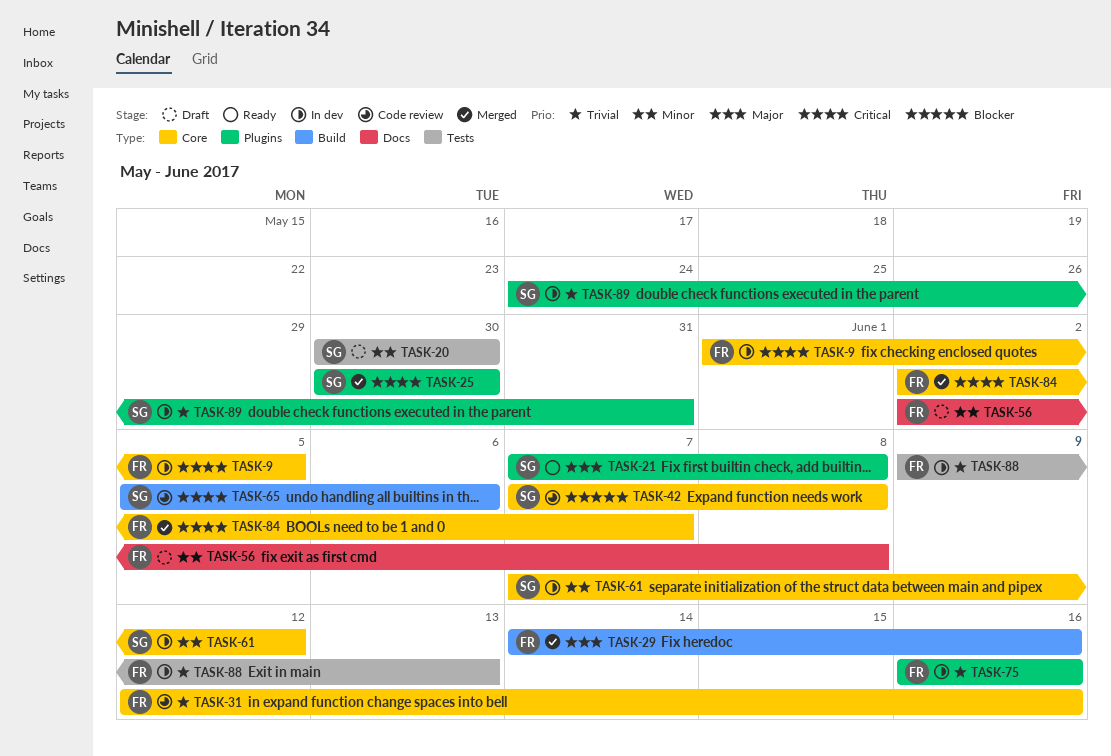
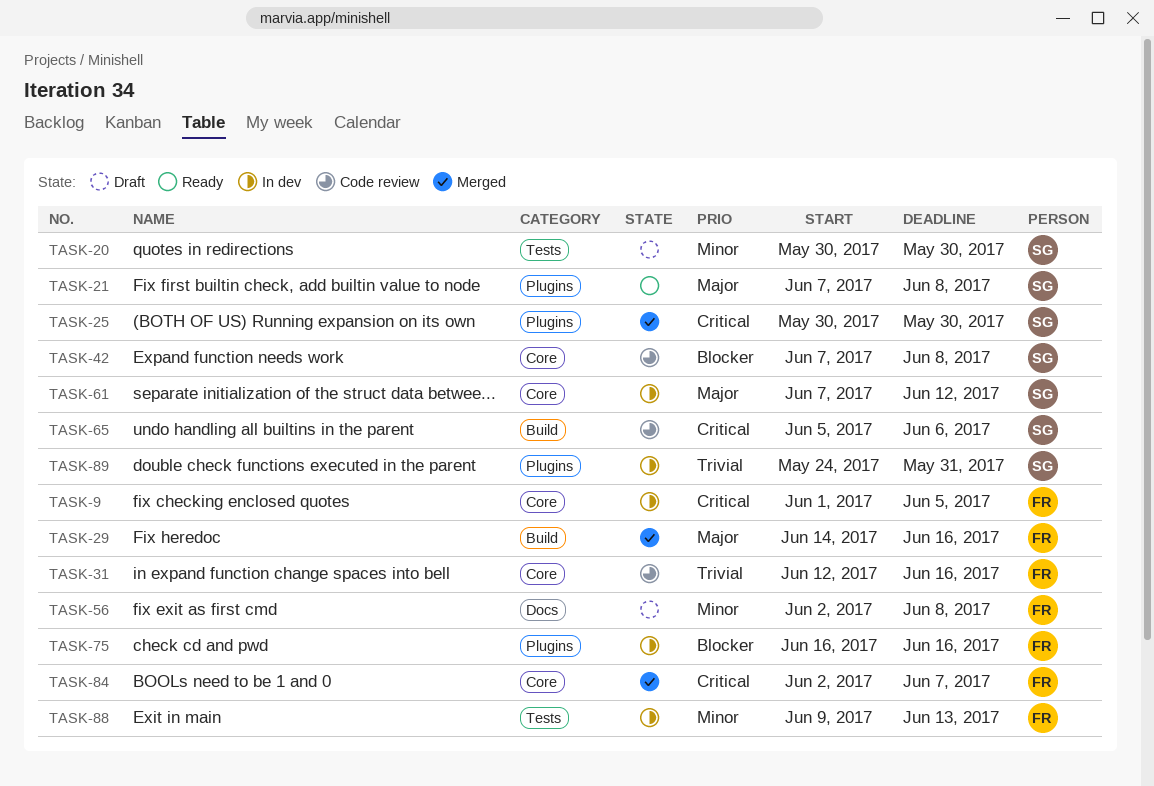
TASK-61, priority: Minor -> Major
TASK-75, priority: Trivial -> Blocker
TASK-88, priority: Trivial -> Minor

